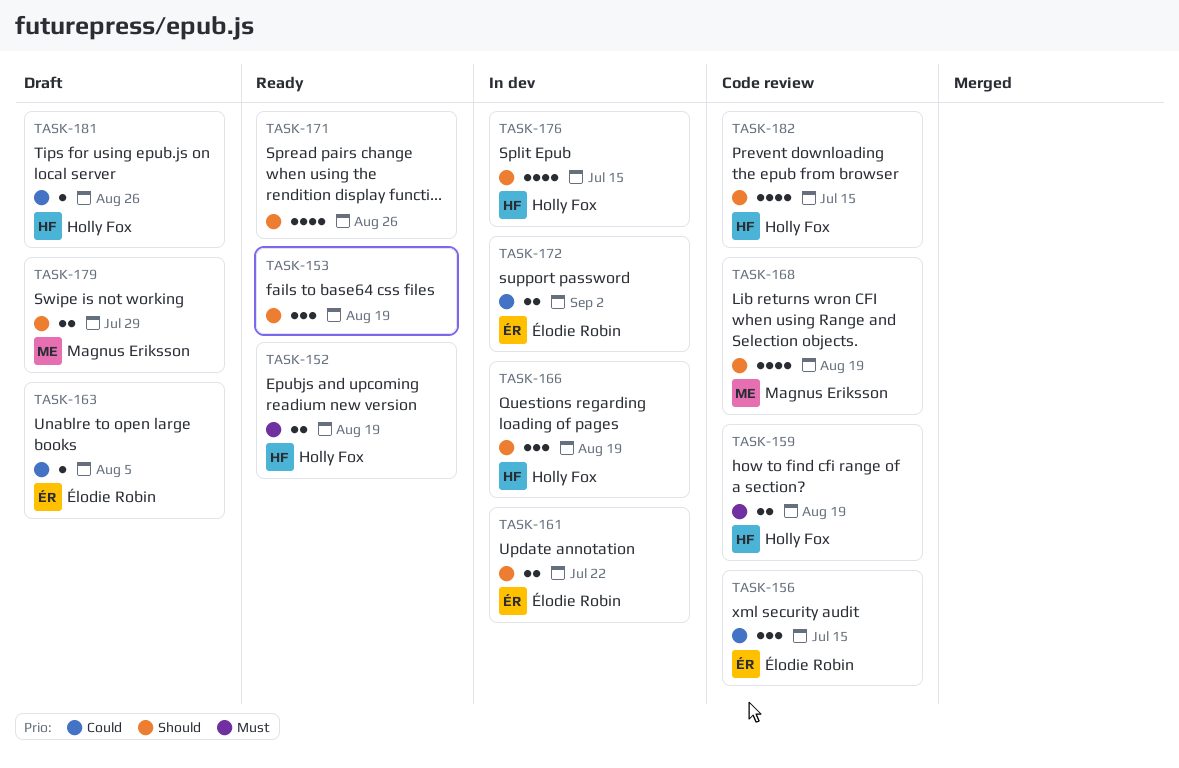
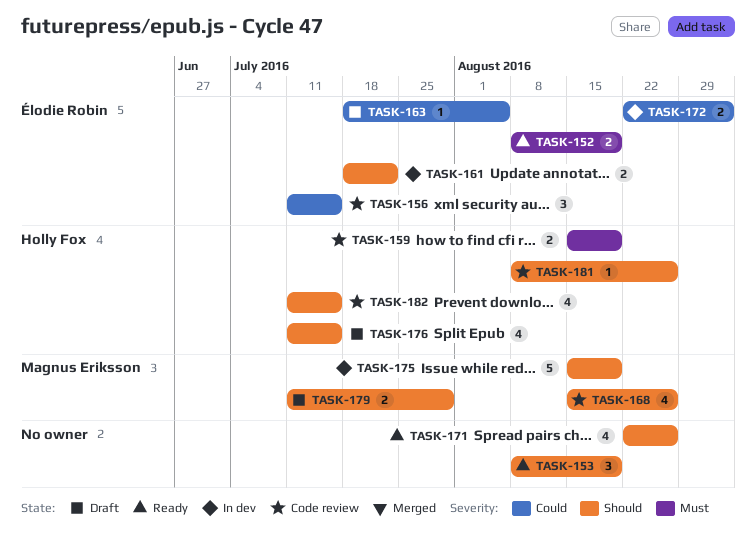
TASK-152, owner: Holly Fox -> Élodie Robin
TASK-166: present -> none
TASK-168, due: Aug 19 -> Aug 26
TASK-175: none -> present
TASK-176, status: In dev -> Draft
TASK-181, status: Draft -> Code review
TASK-181, priority: Could -> Should

